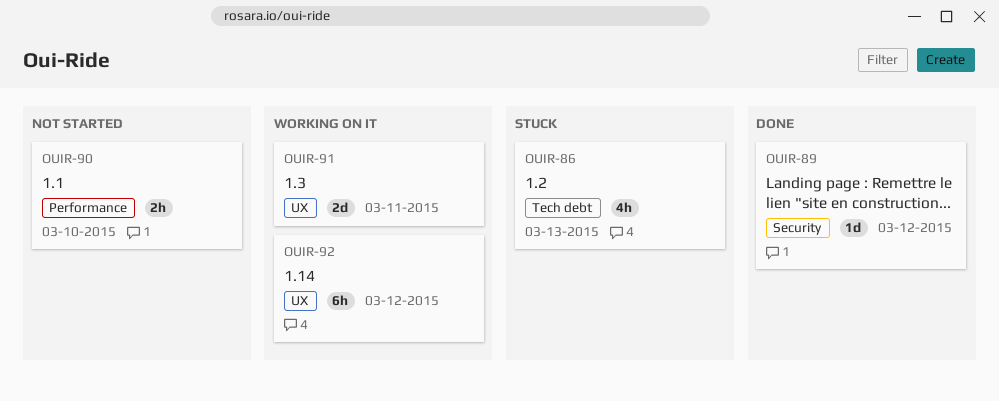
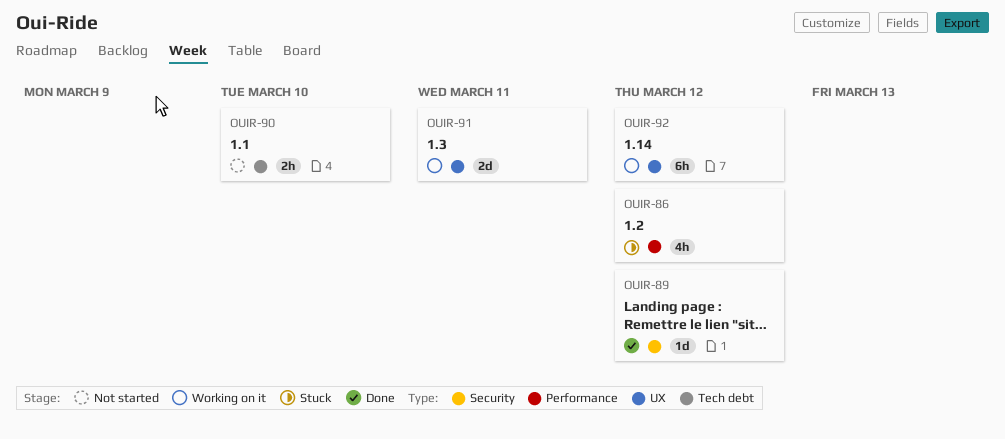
OUIR-86, label: Tech debt -> Performance
OUIR-86, due: Mar 13 -> Mar 12
OUIR-90, label: Performance -> Tech debt

